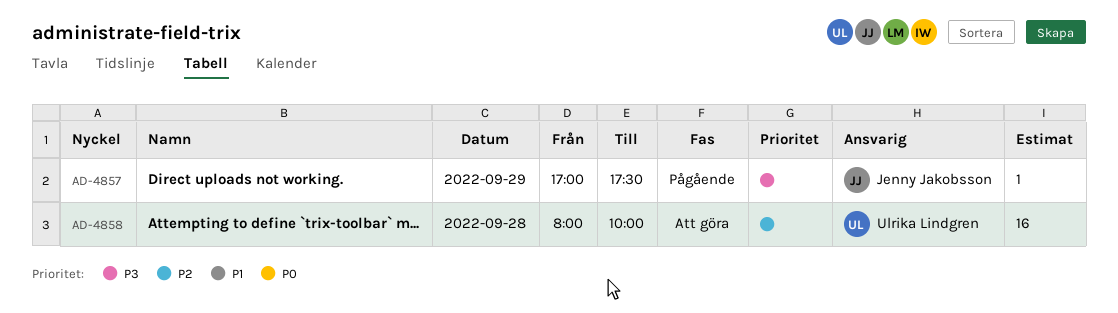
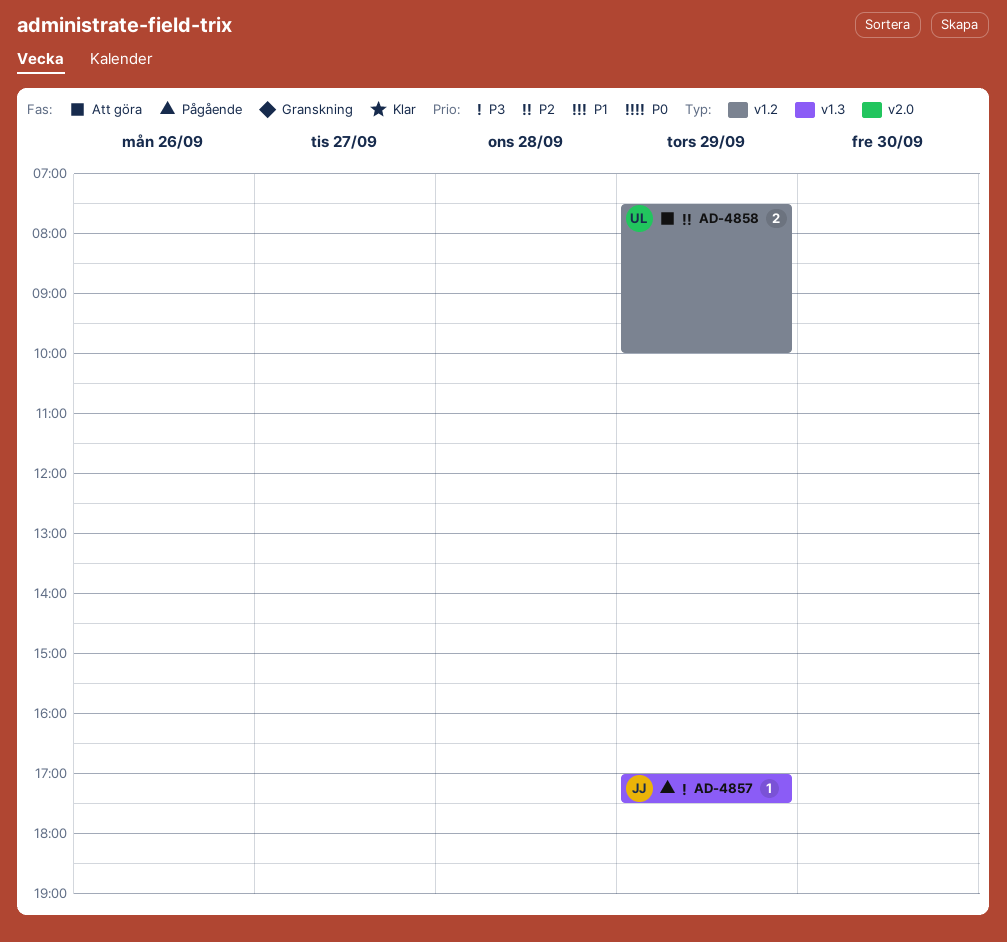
AD-4858, estimate: 16 -> 2
AD-4858, day: Sep 28 -> Sep 29
AD-4858, begins: 08:00 -> 07:30

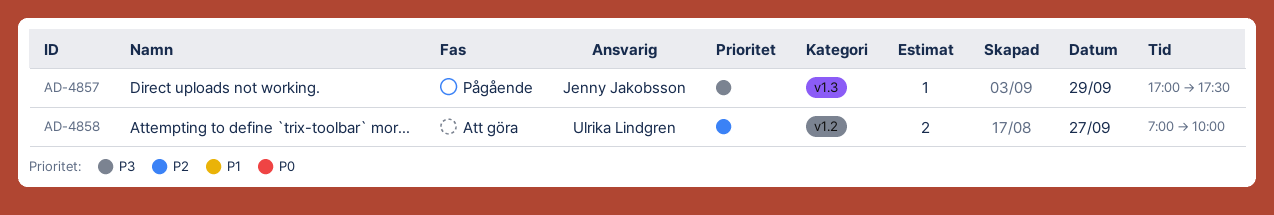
AD-4858, day: Sep 29 -> Sep 27
AD-4858, begins: 07:30 -> 07:00

